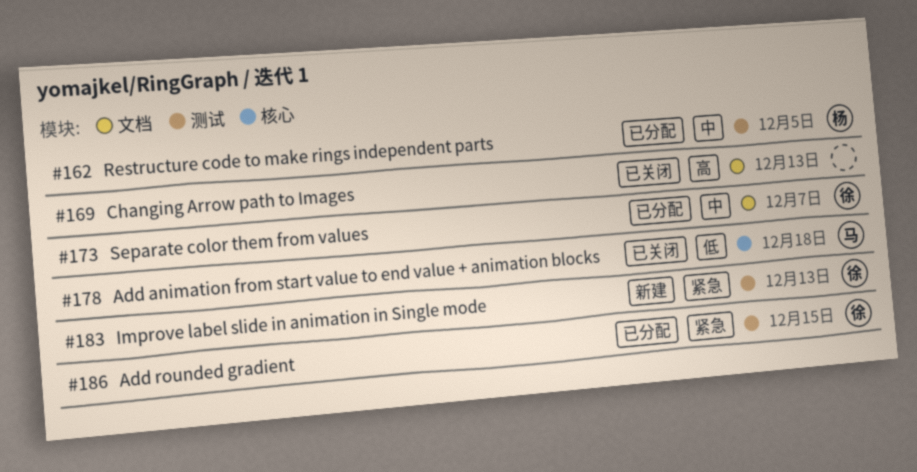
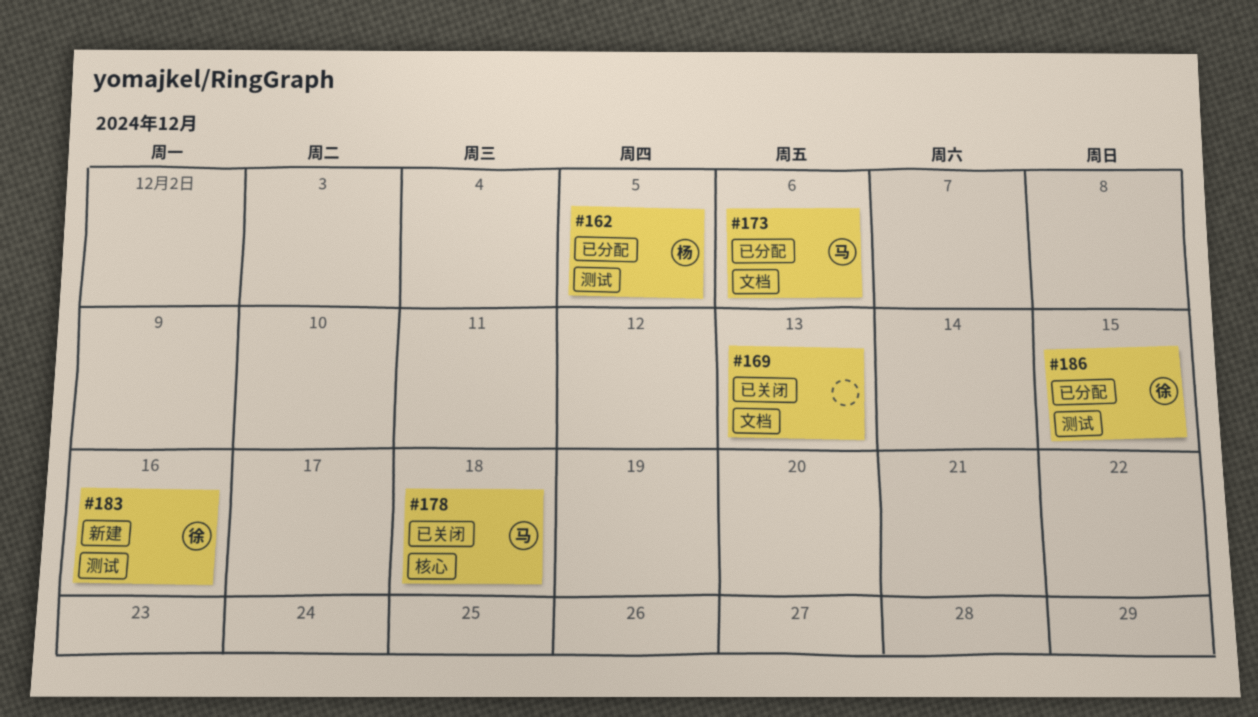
#173, owner: 徐 -> 马
#173, due: Dec 7 -> Dec 6
#183, due: Dec 13 -> Dec 16

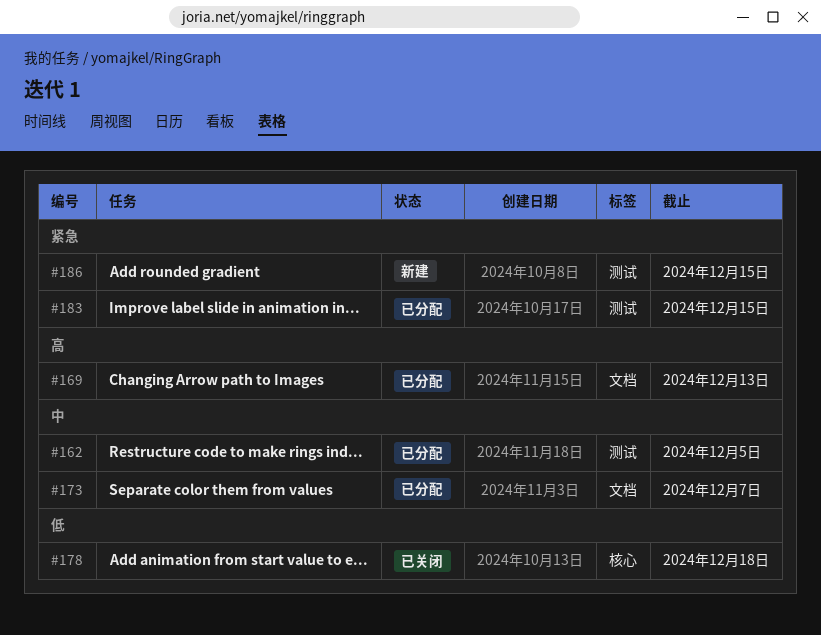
#169, status: 已关闭 -> 已分配
#173, due: Dec 6 -> Dec 7
#183, status: 新建 -> 已分配
#183, due: Dec 16 -> Dec 15
#186, status: 已分配 -> 新建

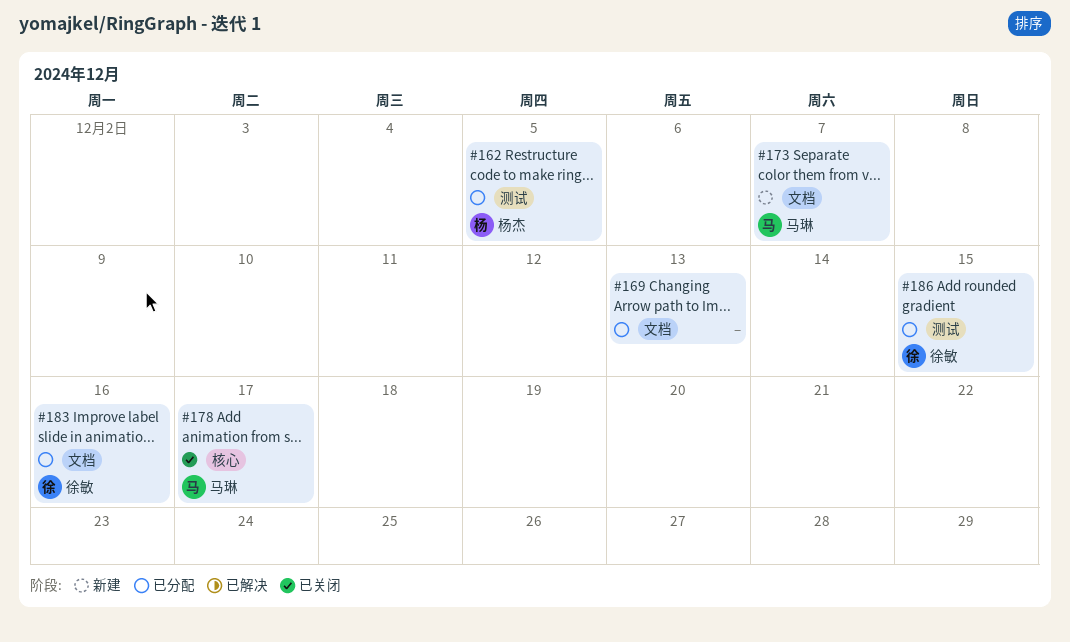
#173, status: 已分配 -> 新建
#178, due: Dec 18 -> Dec 17
#183, label: 测试 -> 文档
#183, due: Dec 15 -> Dec 16
#186, status: 新建 -> 已分配

